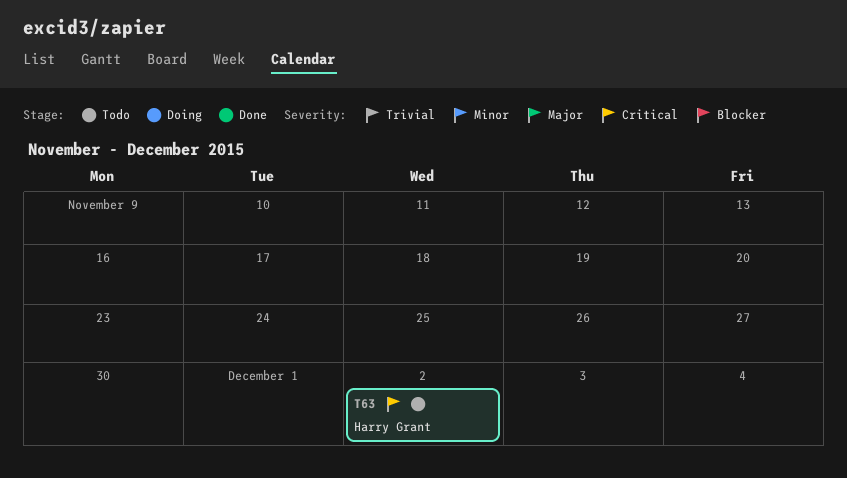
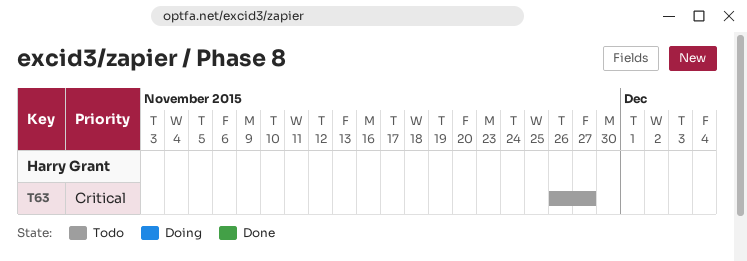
T63, due: Dec 2 -> Nov 27

